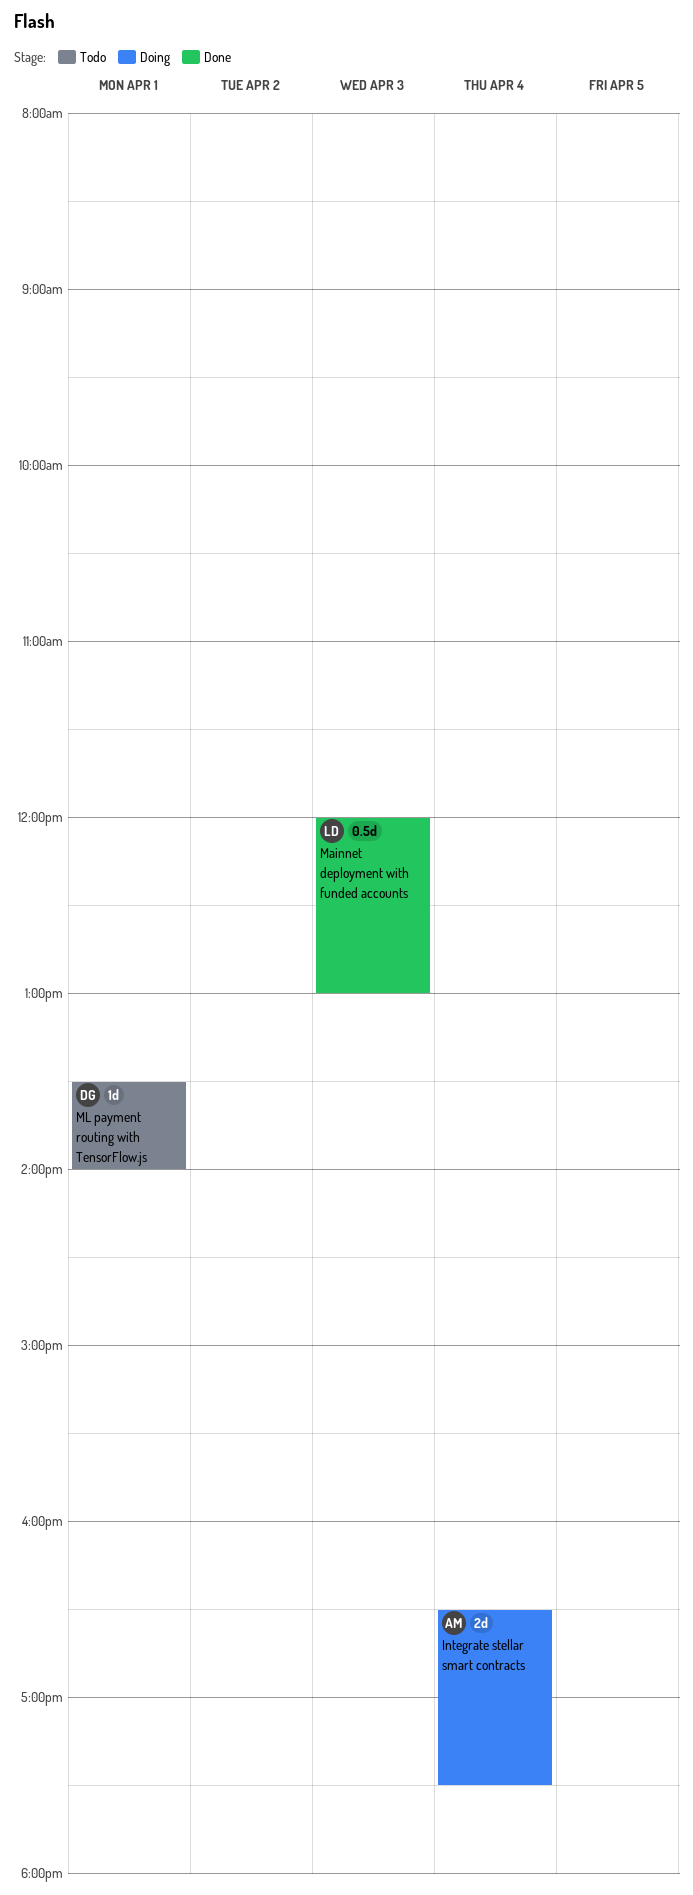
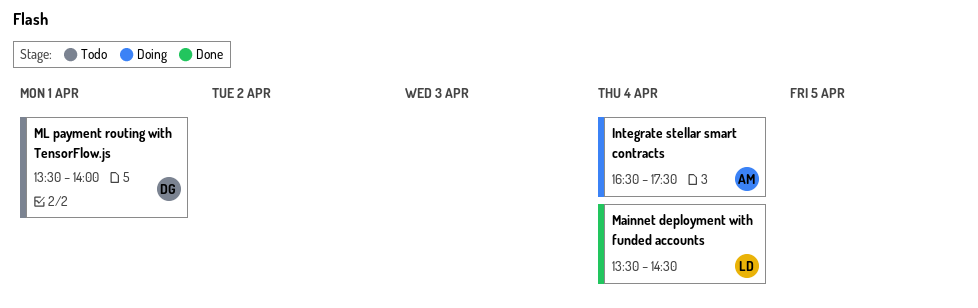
Mainnet deployment with funded accounts, day: Apr 3 -> Apr 4
Mainnet deployment with funded accounts, begins: 12:00 -> 13:30
Mainnet deployment with funded accounts, ends: 13:00 -> 14:30

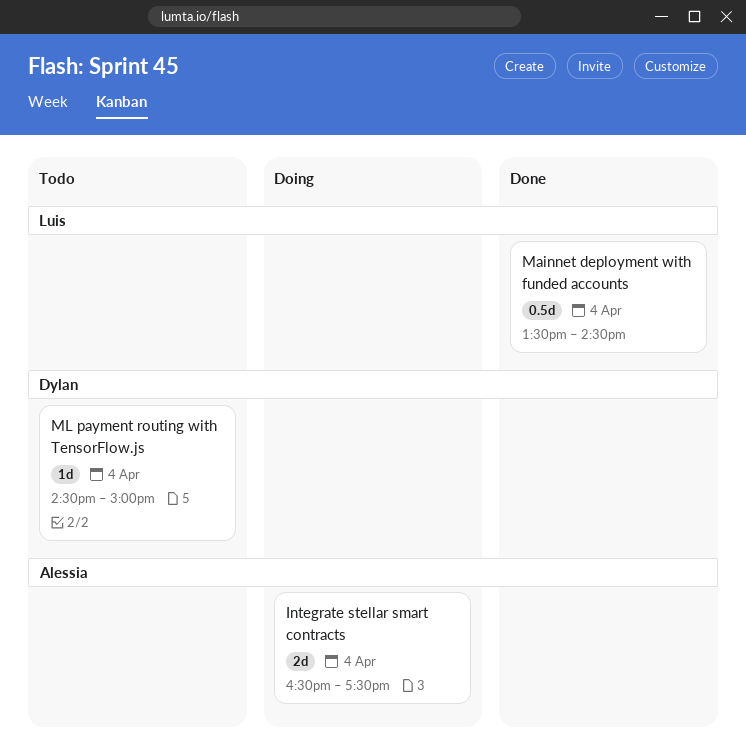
ML payment routing with TensorFlow.js, day: Apr 1 -> Apr 4
ML payment routing with TensorFlow.js, begins: 13:30 -> 14:30
ML payment routing with TensorFlow.js, ends: 14:00 -> 15:00

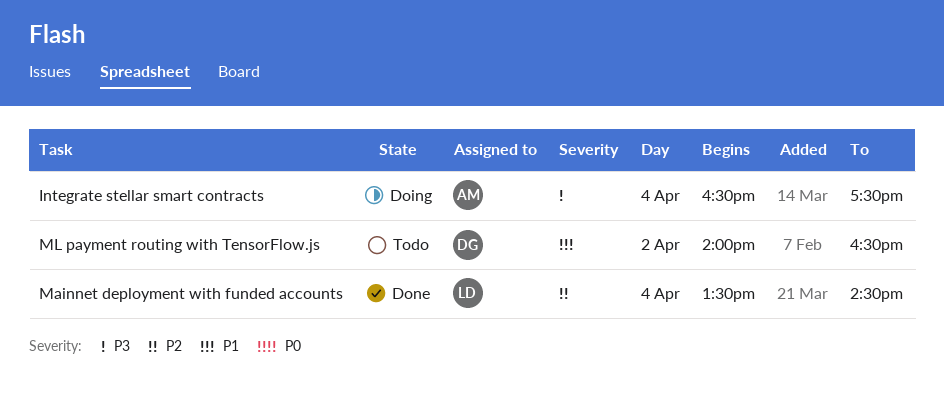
ML payment routing with TensorFlow.js, day: Apr 4 -> Apr 2
ML payment routing with TensorFlow.js, begins: 14:30 -> 14:00
ML payment routing with TensorFlow.js, ends: 15:00 -> 16:30

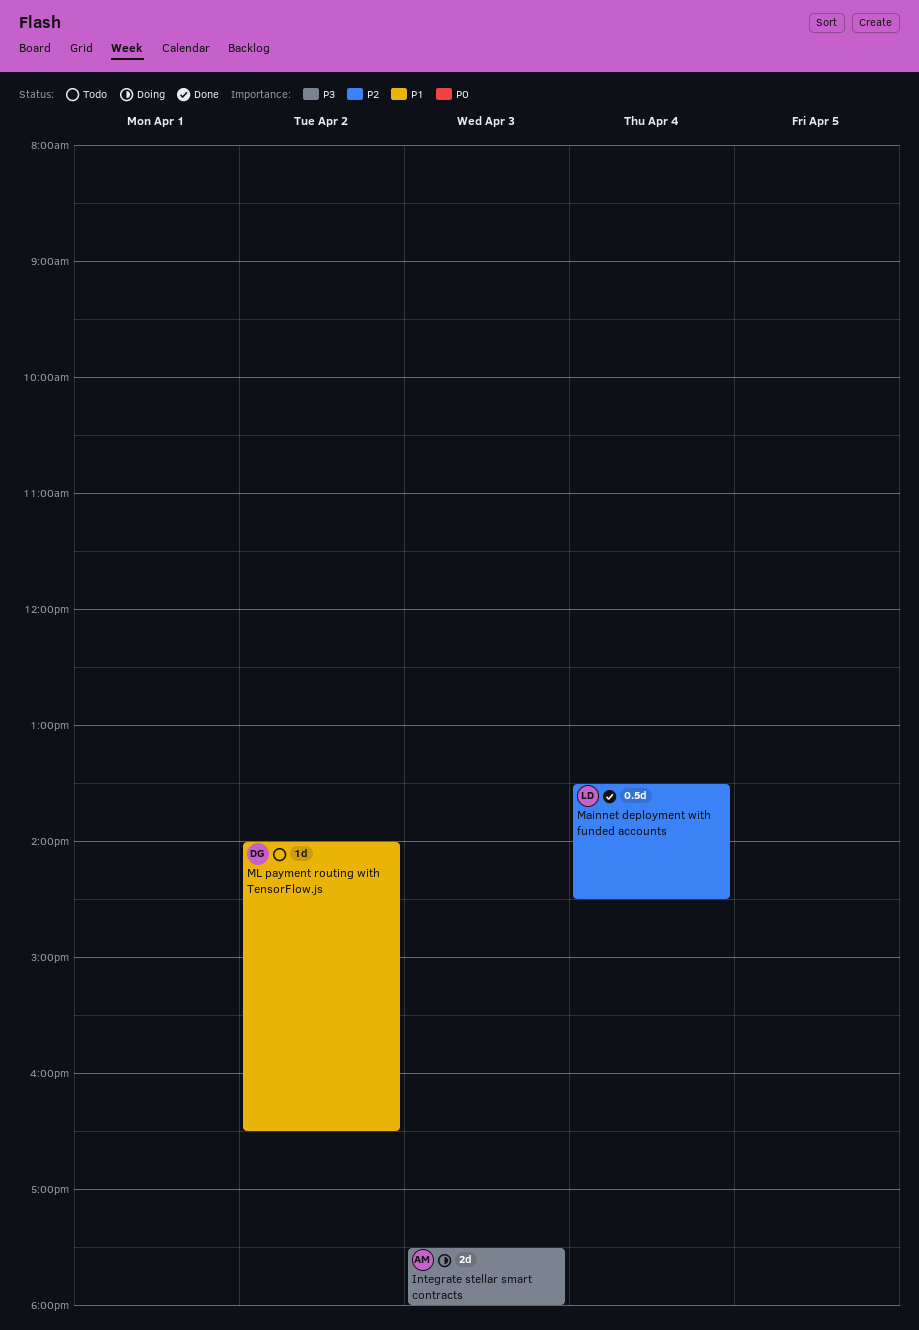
Integrate stellar smart contracts, day: Apr 4 -> Apr 3
Integrate stellar smart contracts, begins: 16:30 -> 17:30
Integrate stellar smart contracts, ends: 17:30 -> 18:00

